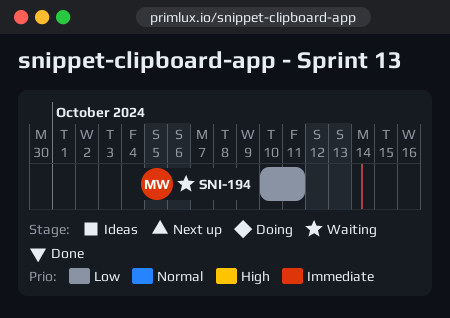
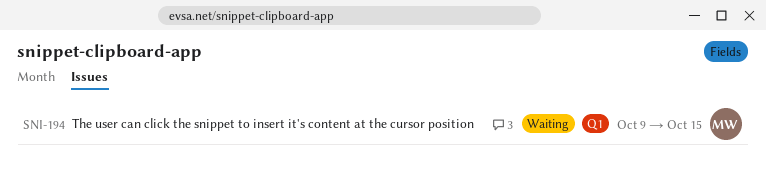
SNI-194, start: Oct 10 -> Oct 9
SNI-194, due: Oct 11 -> Oct 15

